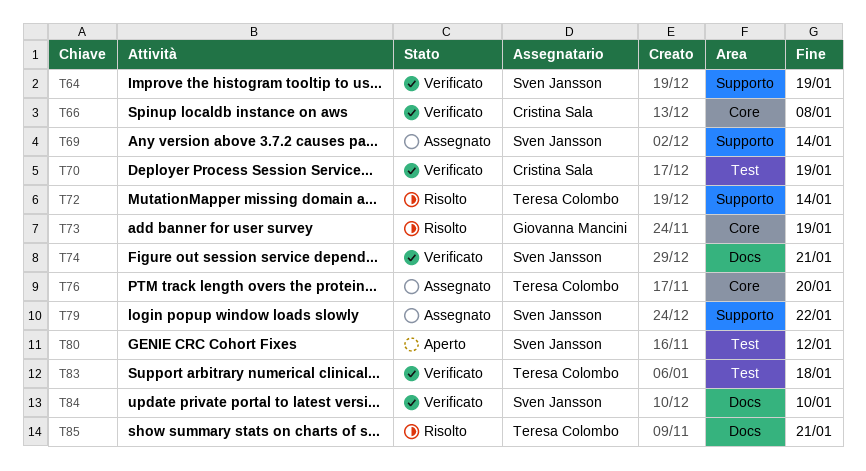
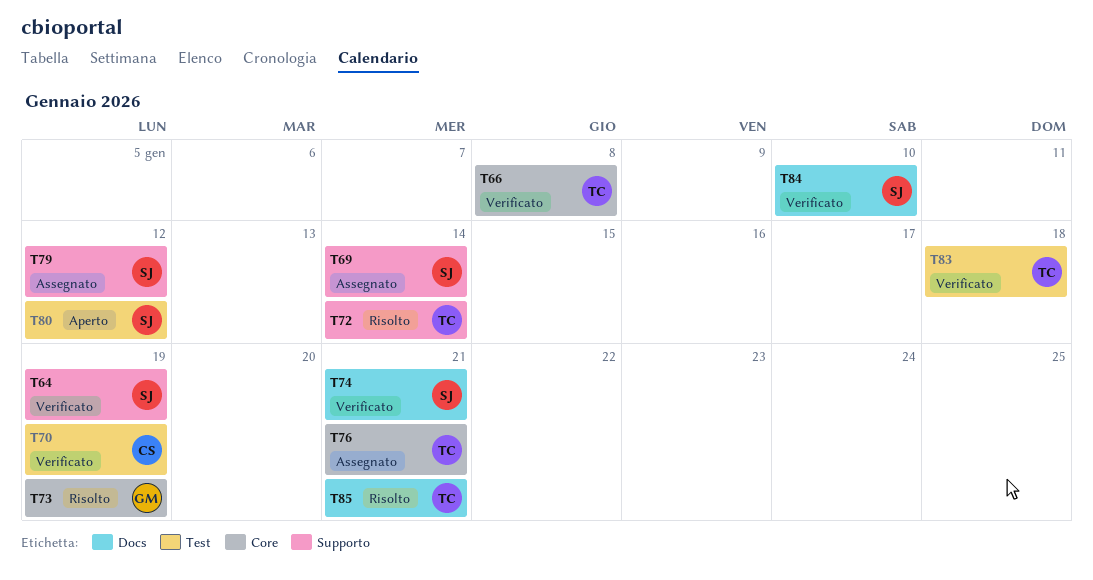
T66, owner: Cristina Sala -> Teresa Colombo
T76, due: Jan 20 -> Jan 21
T79, due: Jan 22 -> Jan 12

